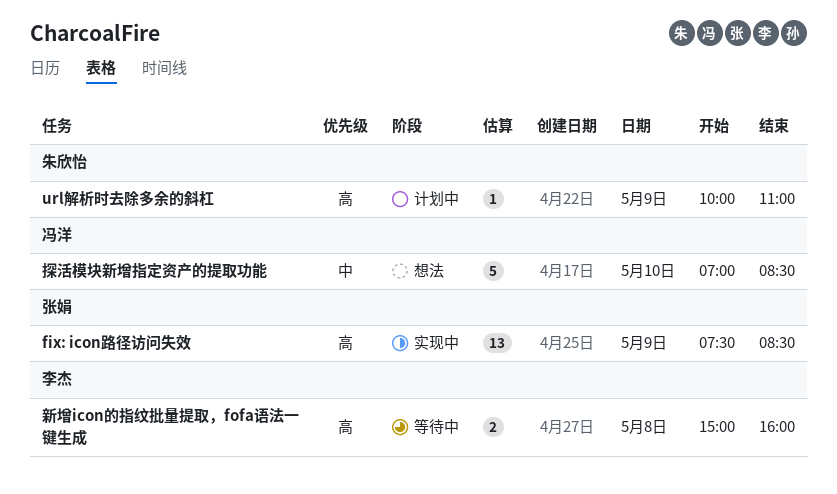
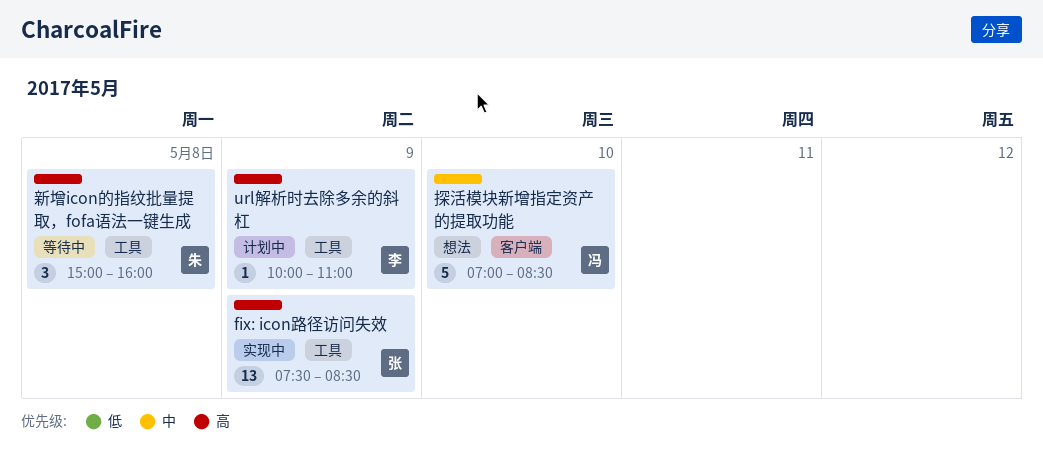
url解析时去除多余的斜杠, owner: 朱欣怡 -> 李杰
新增icon的指纹批量提取，fofa语法一键生成, owner: 李杰 -> 朱欣怡
新增icon的指纹批量提取，fofa语法一键生成, estimate: 2 -> 3

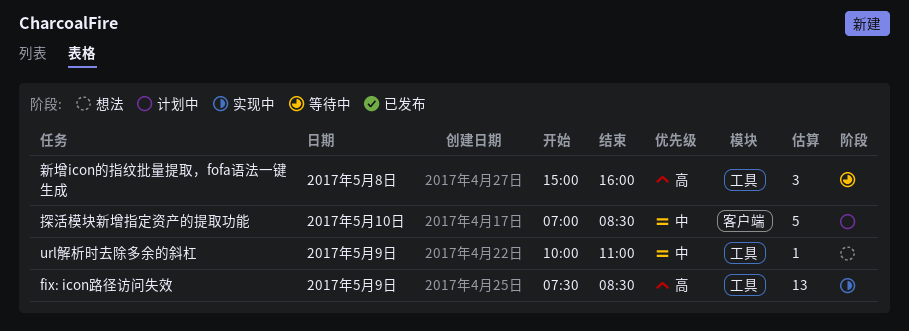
url解析时去除多余的斜杠, status: 计划中 -> 想法
url解析时去除多余的斜杠, priority: 高 -> 中
探活模块新增指定资产的提取功能, status: 想法 -> 计划中

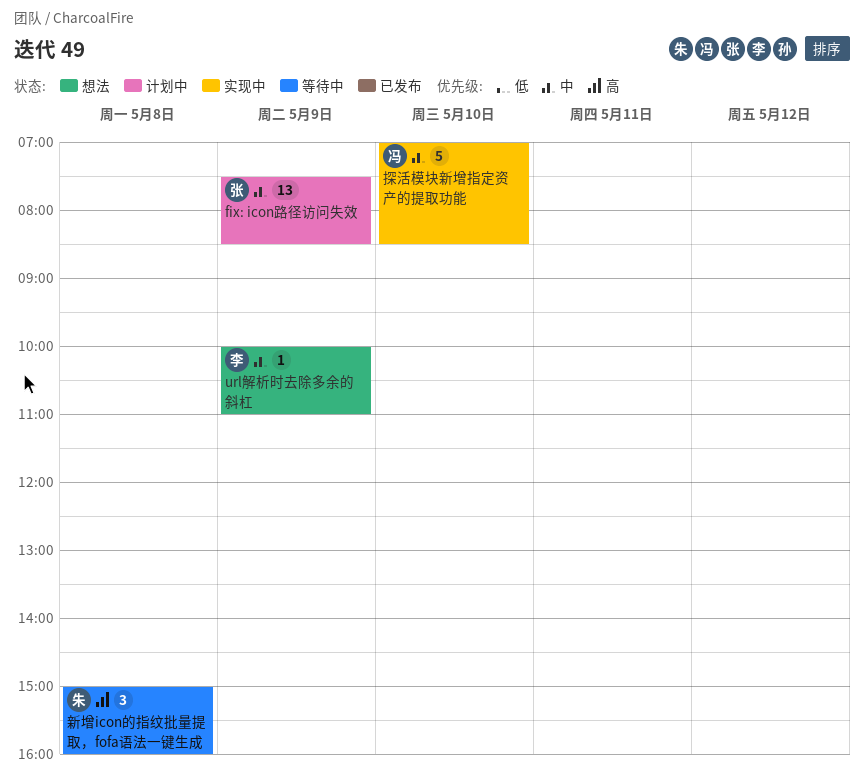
fix: icon路径访问失效, status: 实现中 -> 计划中
fix: icon路径访问失效, priority: 高 -> 中
探活模块新增指定资产的提取功能, status: 计划中 -> 实现中

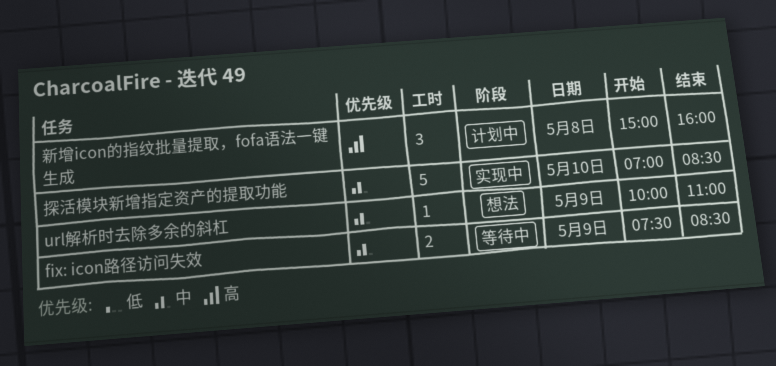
fix: icon路径访问失效, status: 计划中 -> 等待中
fix: icon路径访问失效, estimate: 13 -> 2
新增icon的指纹批量提取，fofa语法一键生成, status: 等待中 -> 计划中

